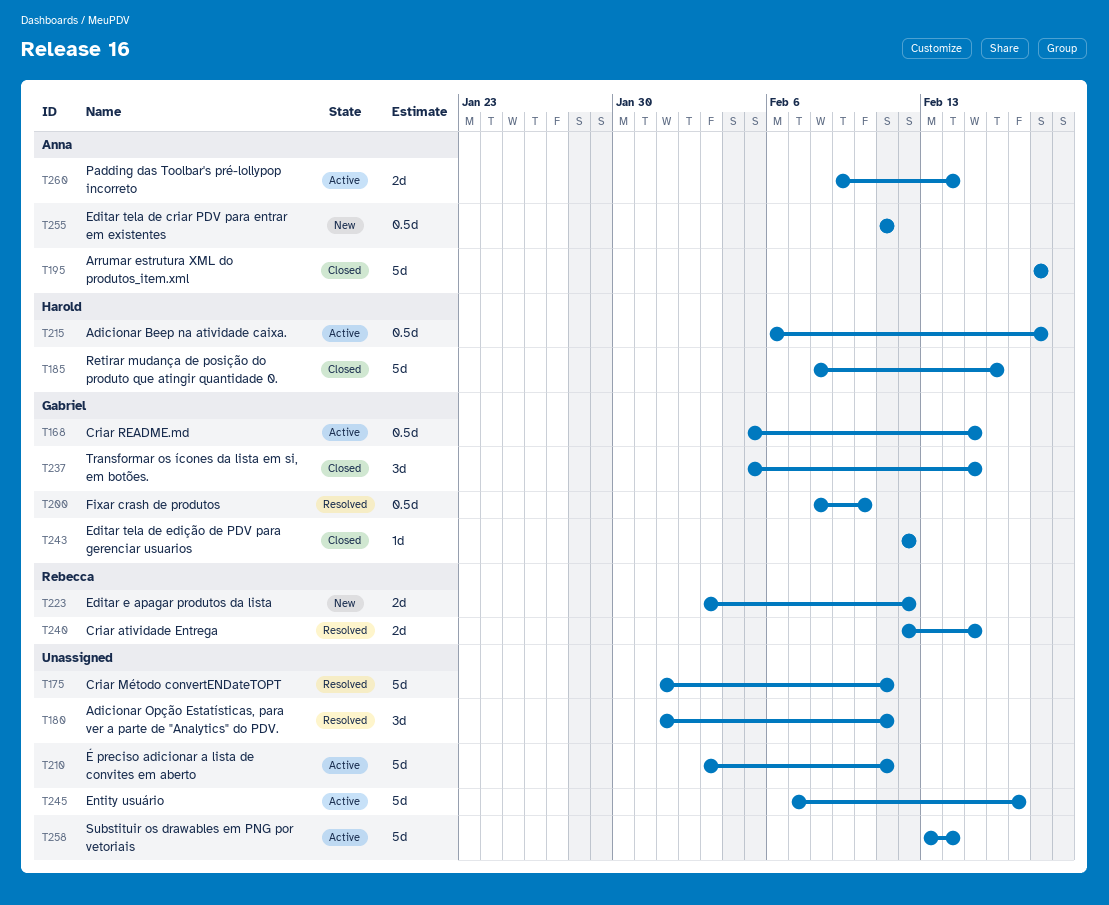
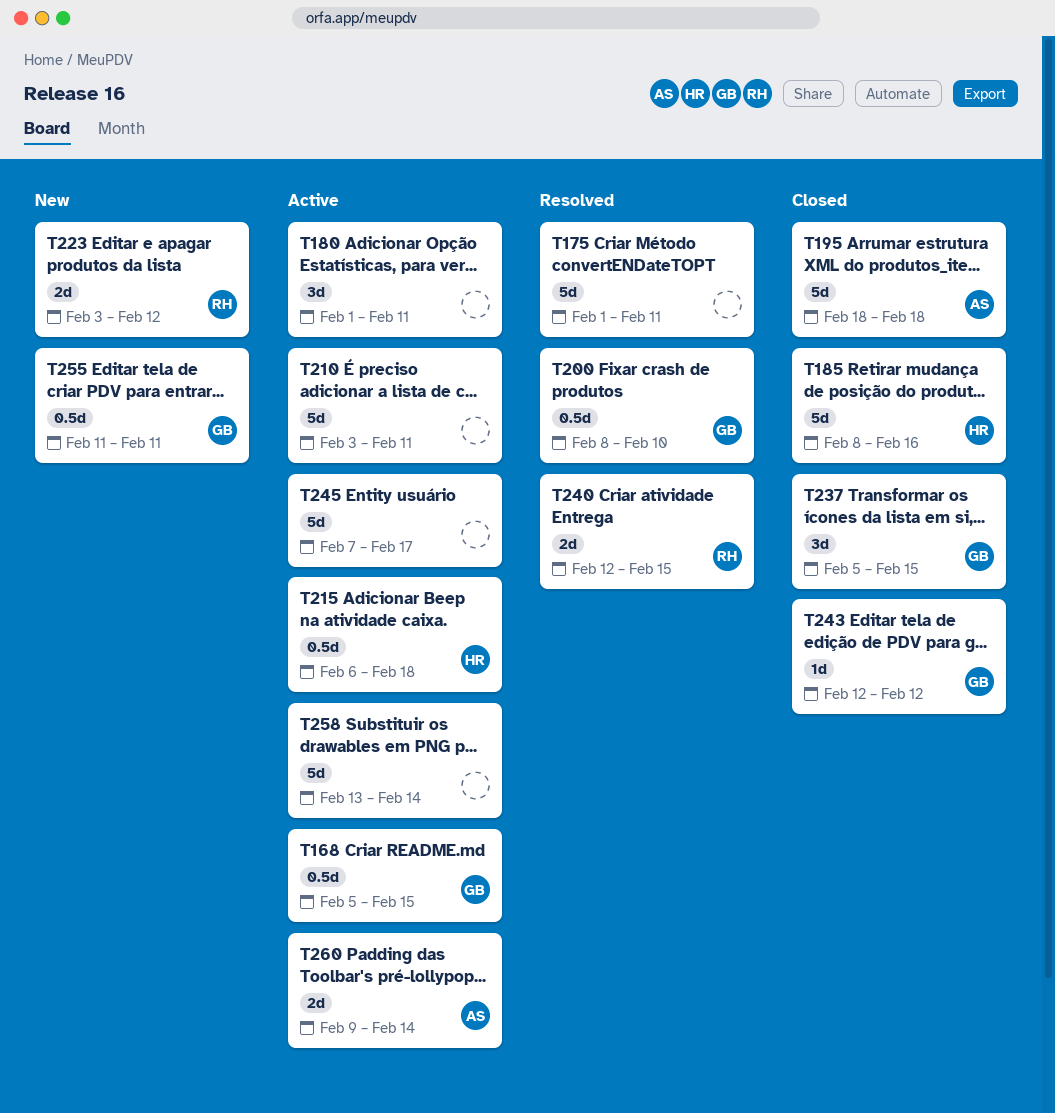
T180, status: Resolved -> Active
T255, owner: Anna -> Gabriel

